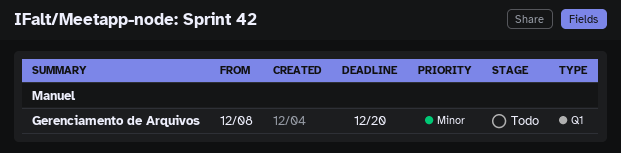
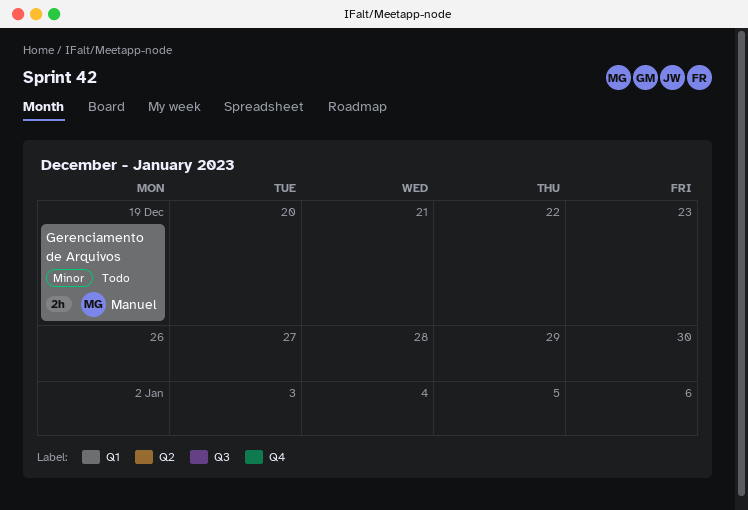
Gerenciamento de Arquivos, due: Dec 20 -> Dec 19

